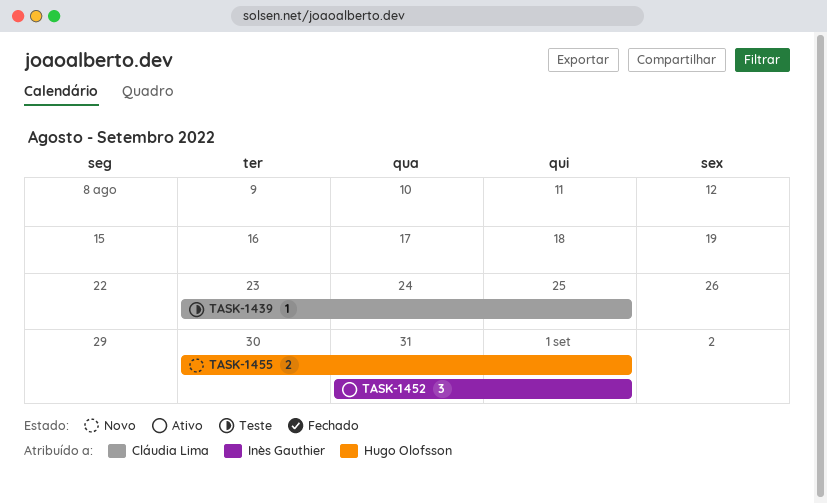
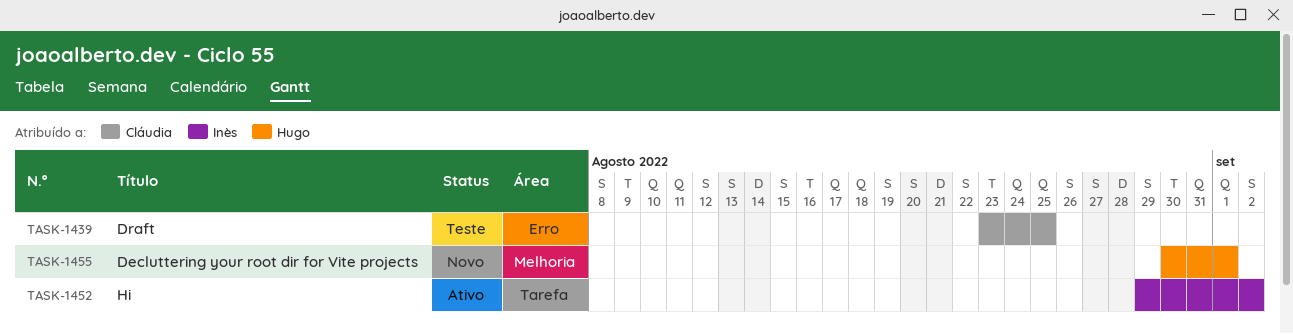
TASK-1452, start: Aug 31 -> Aug 29
TASK-1452, due: Sep 1 -> Sep 2

